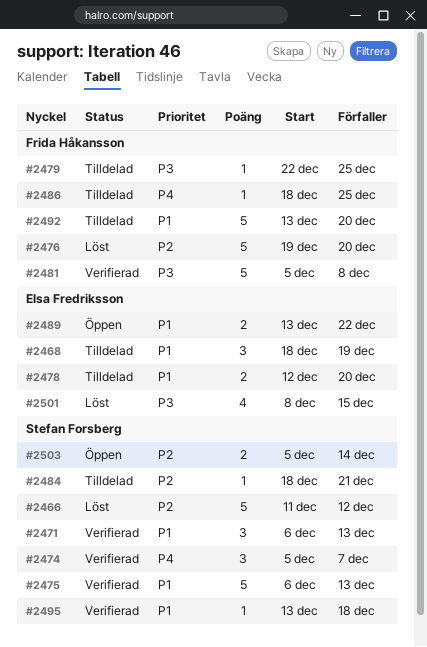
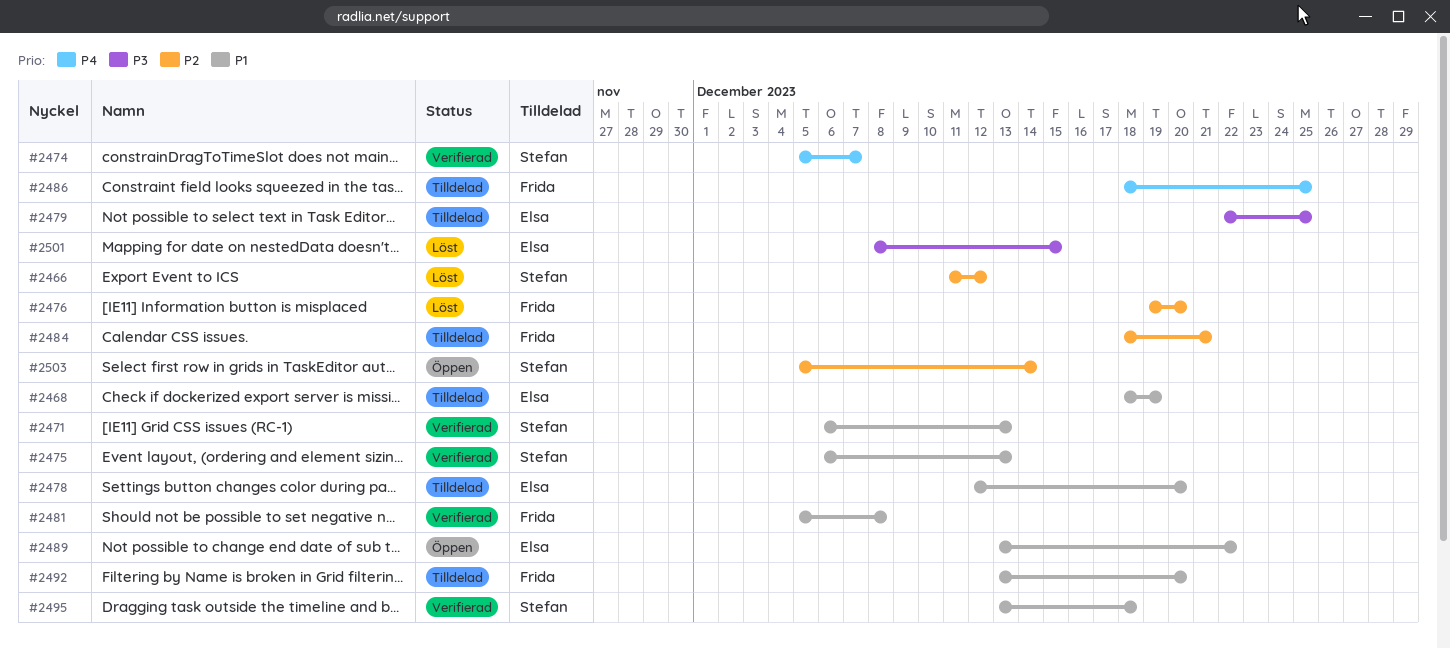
#2479, owner: Frida Håkansson -> Elsa Fredriksson
#2481, priority: P3 -> P1
#2484, owner: Stefan Forsberg -> Frida Håkansson

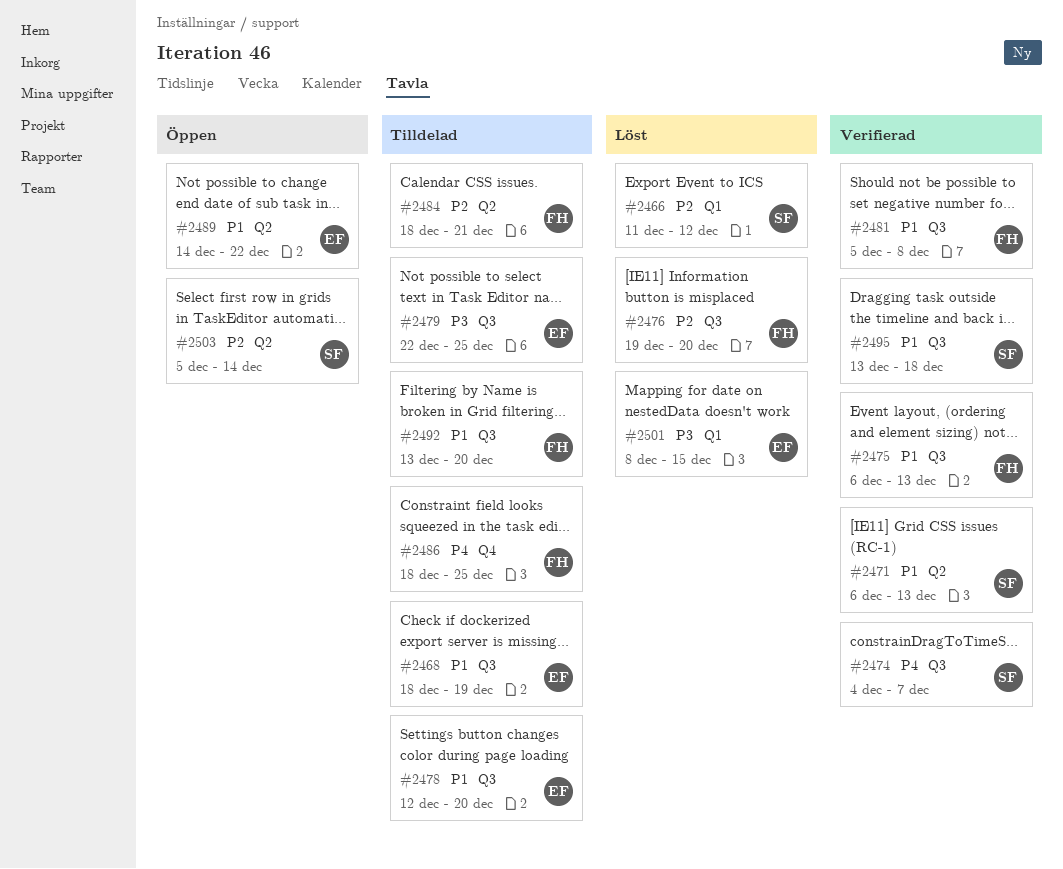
#2474, start: Dec 5 -> Dec 4
#2475, owner: Stefan -> Frida
#2489, start: Dec 13 -> Dec 14

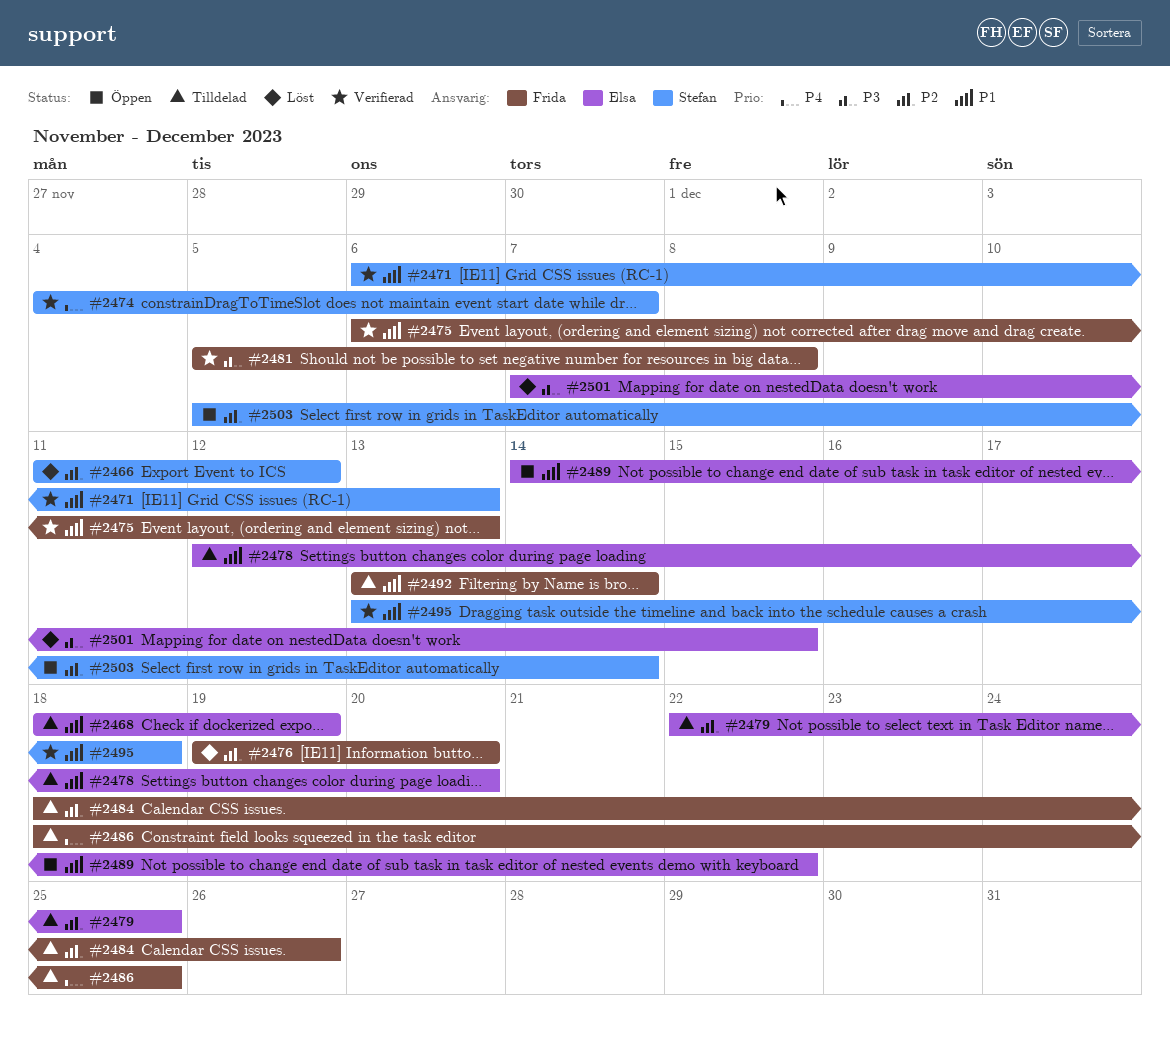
#2479, priority: P3 -> P2
#2481, priority: P1 -> P3
#2484, due: Dec 21 -> Dec 26
#2492, due: Dec 20 -> Dec 14
#2501, start: Dec 8 -> Dec 7

